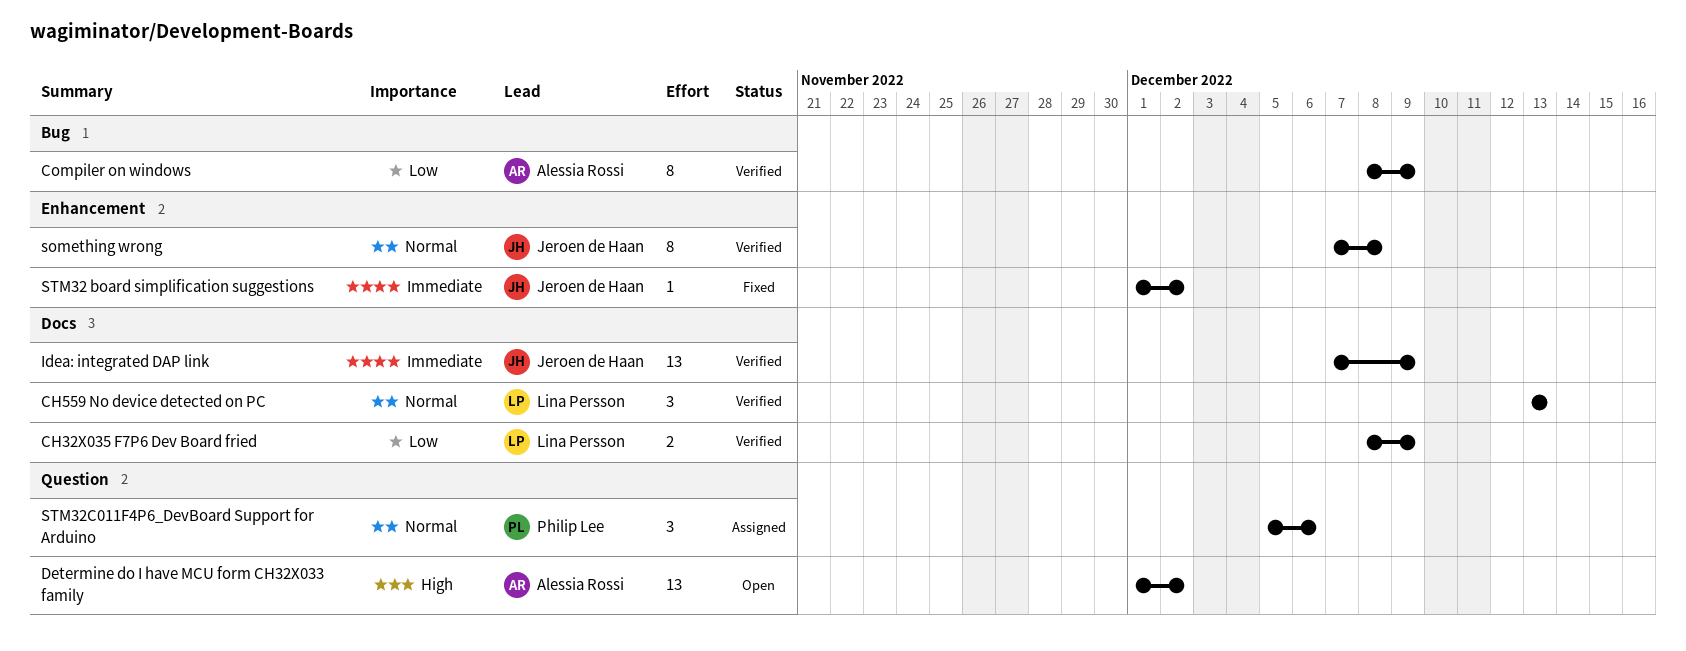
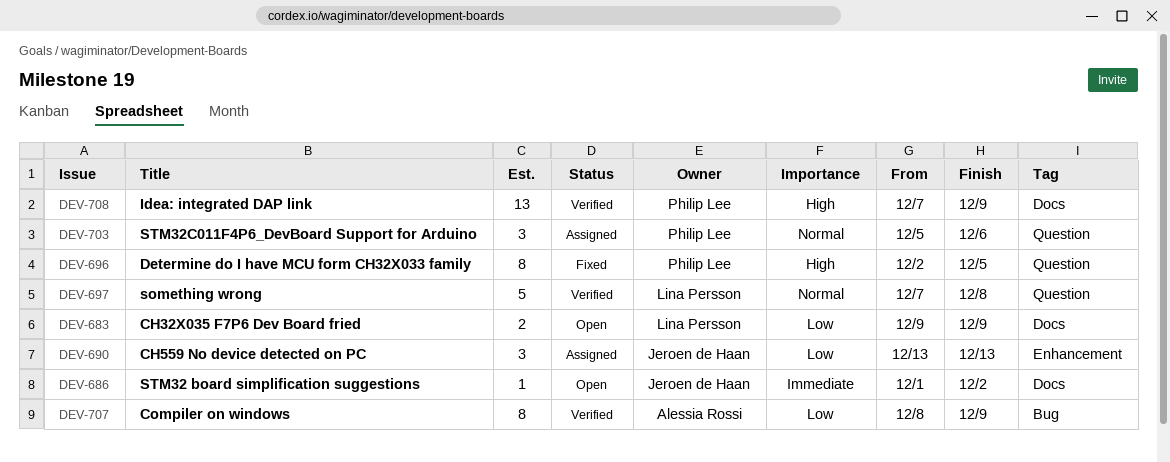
CH32X035 F7P6 Dev Board fried, status: Verified -> Open
CH32X035 F7P6 Dev Board fried, start: Dec 8 -> Dec 9
CH559 No device detected on PC, status: Verified -> Assigned
CH559 No device detected on PC, owner: Lina Persson -> Jeroen de Haan
CH559 No device detected on PC, priority: Normal -> Low
CH559 No device detected on PC, label: Docs -> Enhancement
Determine do I have MCU form CH32X033 family, status: Open -> Fixed
Determine do I have MCU form CH32X033 family, owner: Alessia Rossi -> Philip Lee
Determine do I have MCU form CH32X033 family, estimate: 13 -> 8
Determine do I have MCU form CH32X033 family, start: Dec 1 -> Dec 2
Determine do I have MCU form CH32X033 family, due: Dec 2 -> Dec 5
Idea: integrated DAP link, owner: Jeroen de Haan -> Philip Lee
Idea: integrated DAP link, priority: Immediate -> High
something wrong, owner: Jeroen de Haan -> Lina Persson
something wrong, label: Enhancement -> Question
something wrong, estimate: 8 -> 5
STM32 board simplification suggestions, status: Fixed -> Open
STM32 board simplification suggestions, label: Enhancement -> Docs

